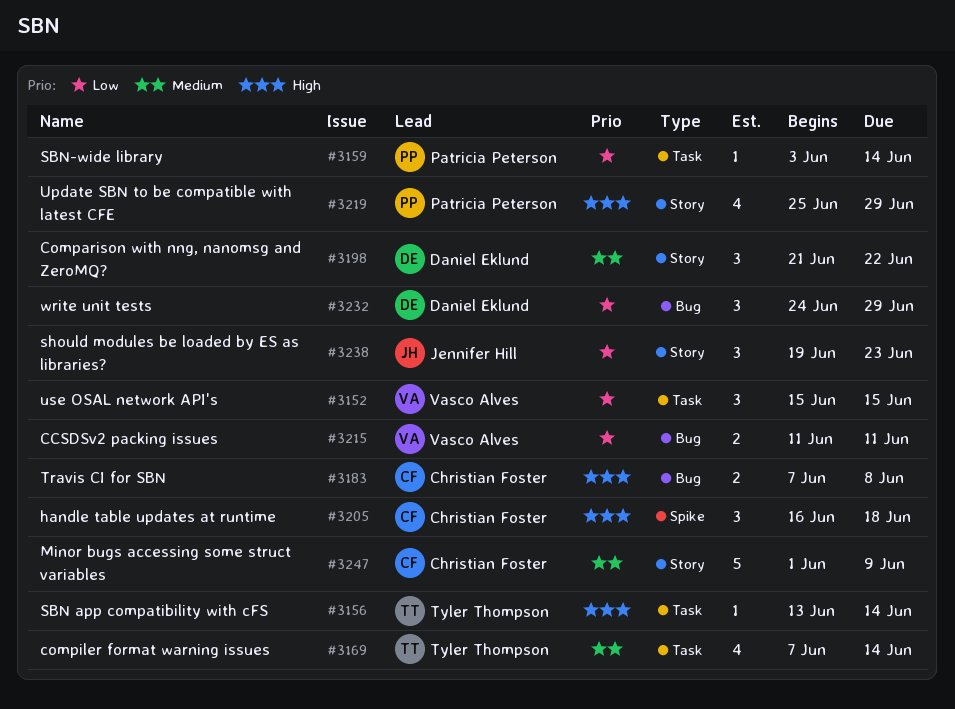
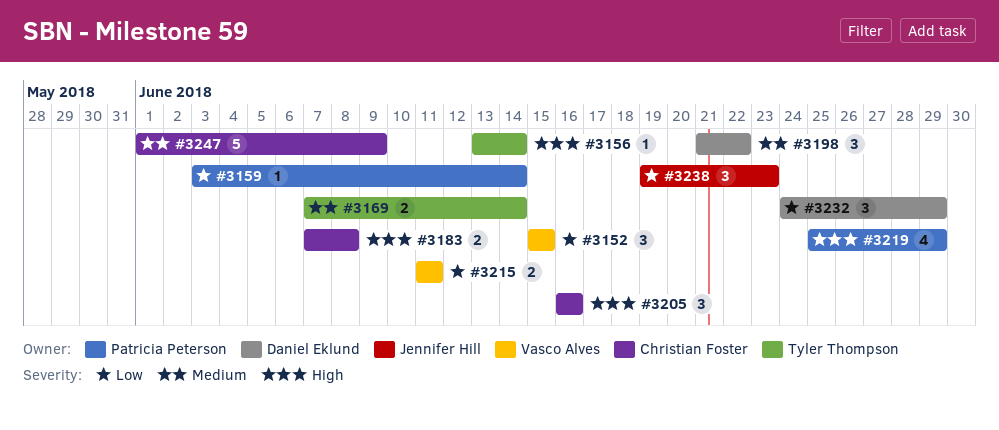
#3169, estimate: 4 -> 2
#3205, due: Jun 18 -> Jun 16

